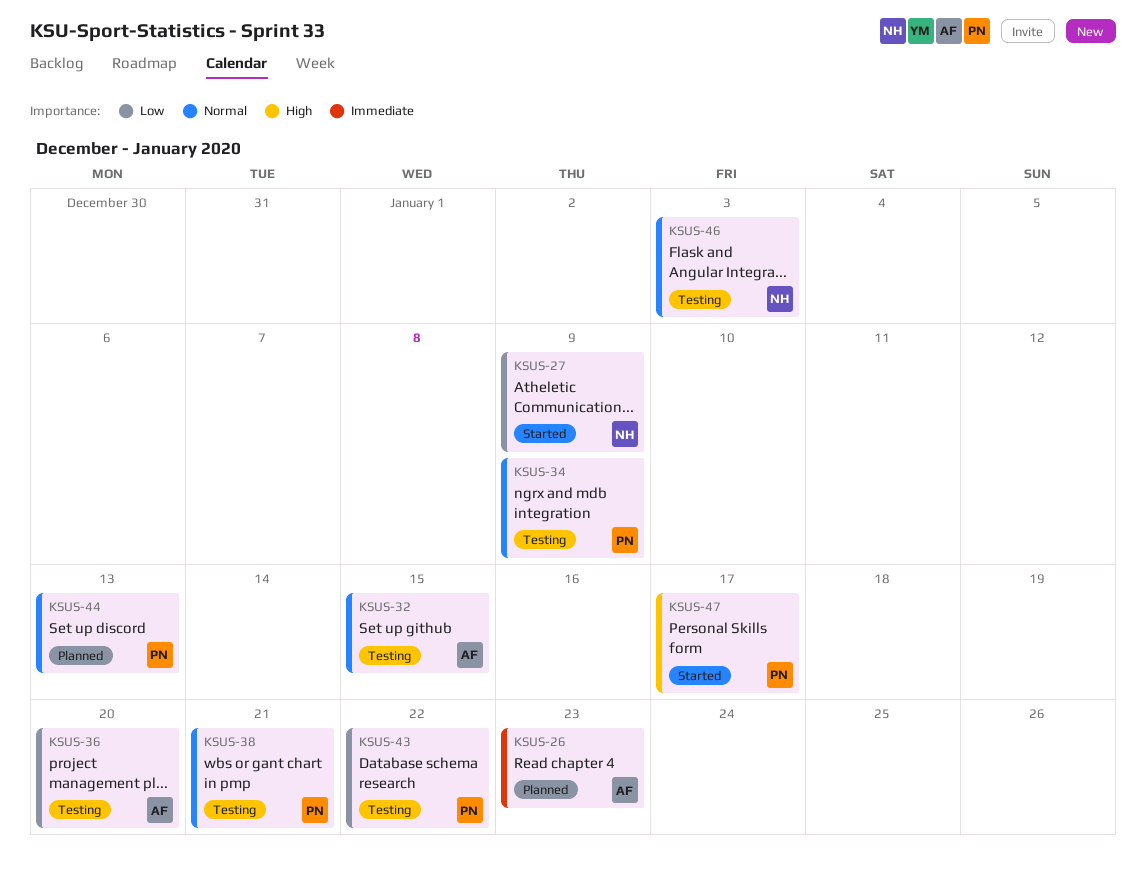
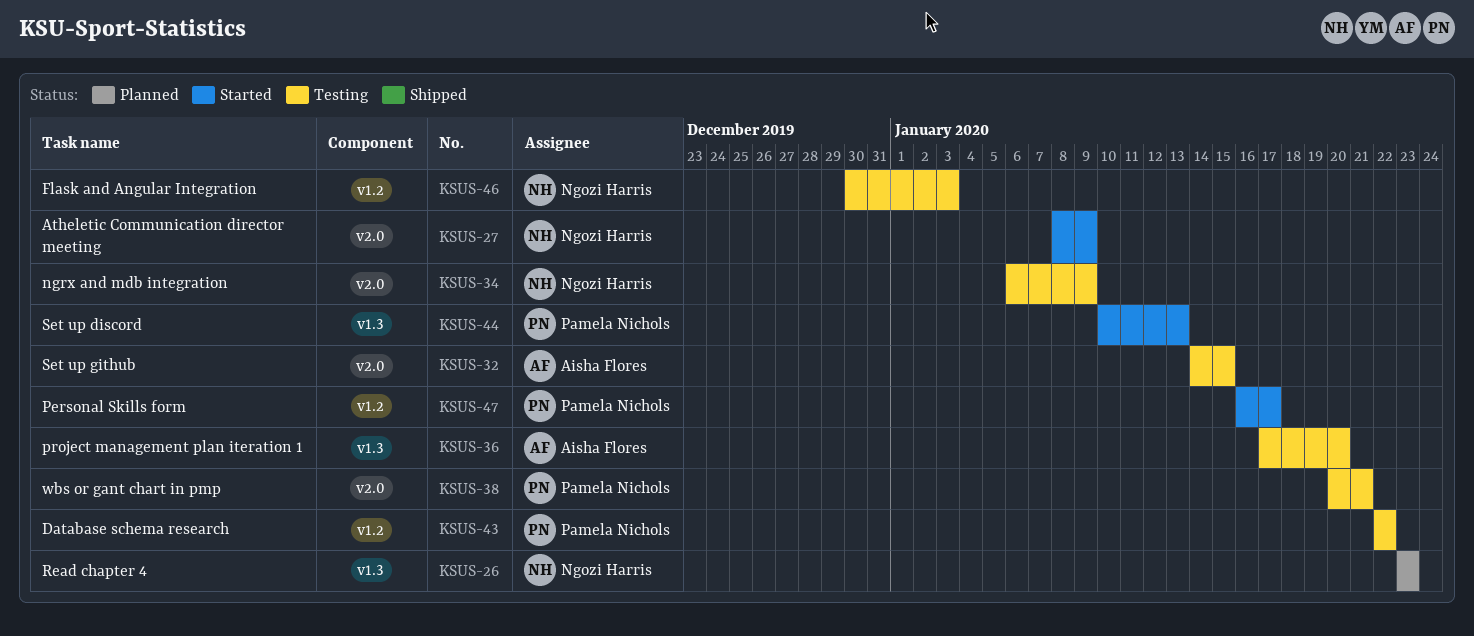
KSUS-26, owner: Aisha Flores -> Ngozi Harris
KSUS-34, owner: Pamela Nichols -> Ngozi Harris
KSUS-44, status: Planned -> Started

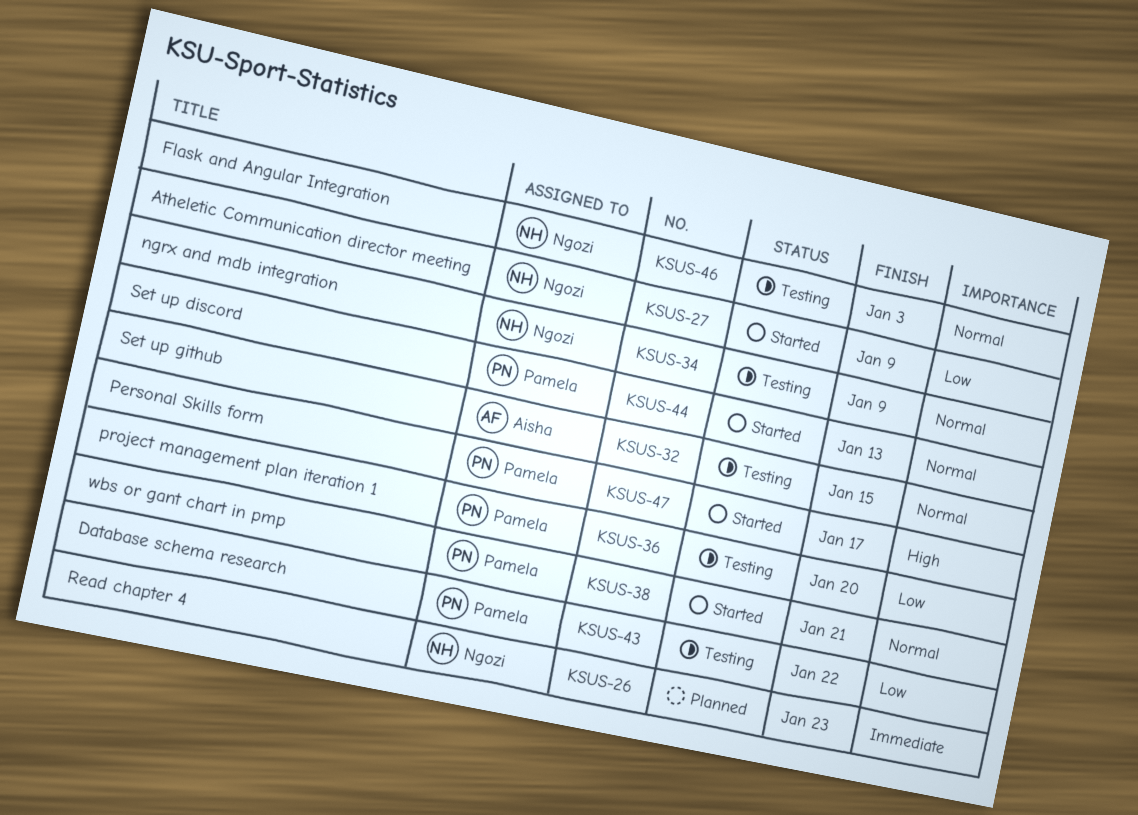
KSUS-36, owner: Aisha Flores -> Pamela Nichols
KSUS-38, status: Testing -> Started

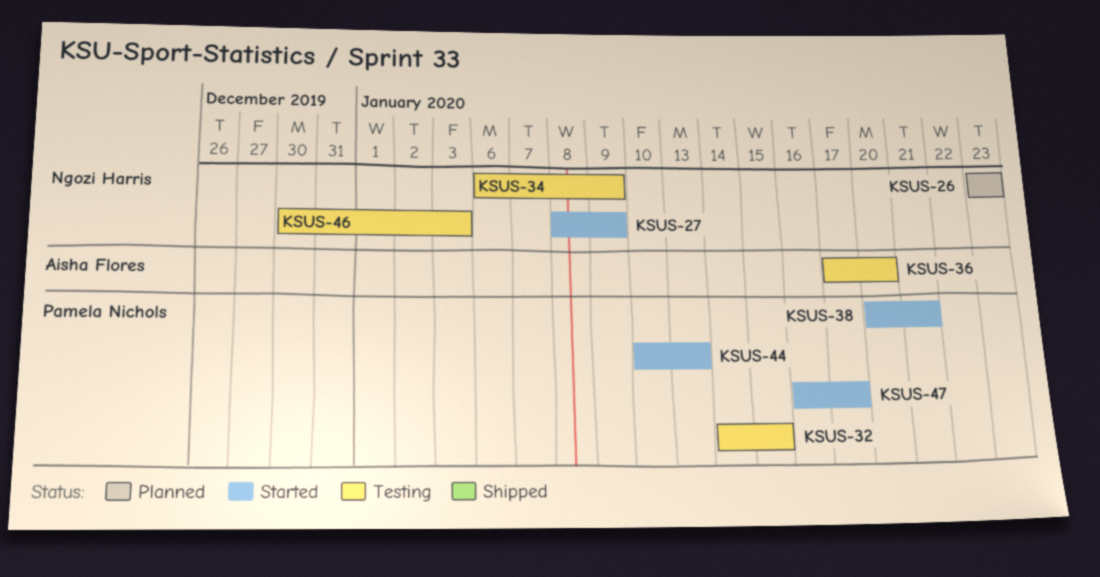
KSUS-32, owner: Aisha Flores -> Pamela Nichols
KSUS-36, owner: Pamela Nichols -> Aisha Flores
KSUS-43: present -> none

